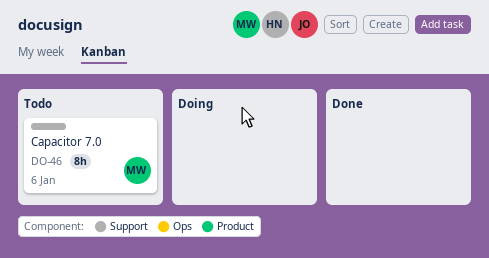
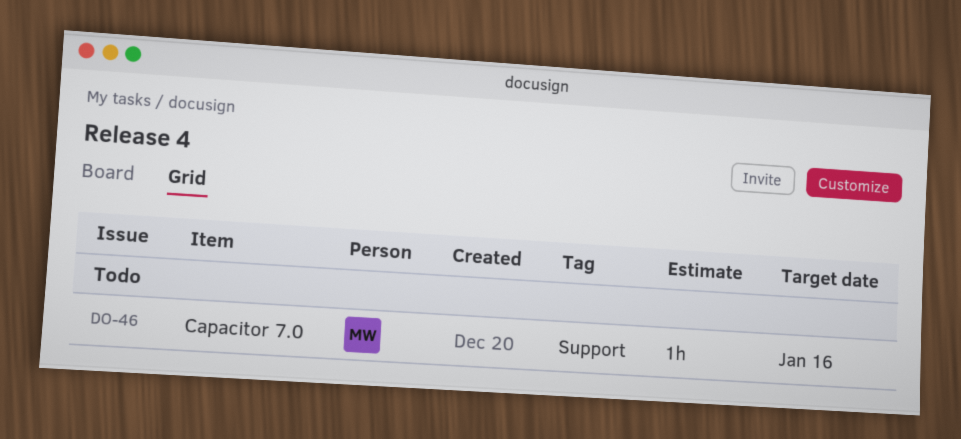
DO-46, estimate: 8h -> 1h
DO-46, due: Jan 6 -> Jan 16

